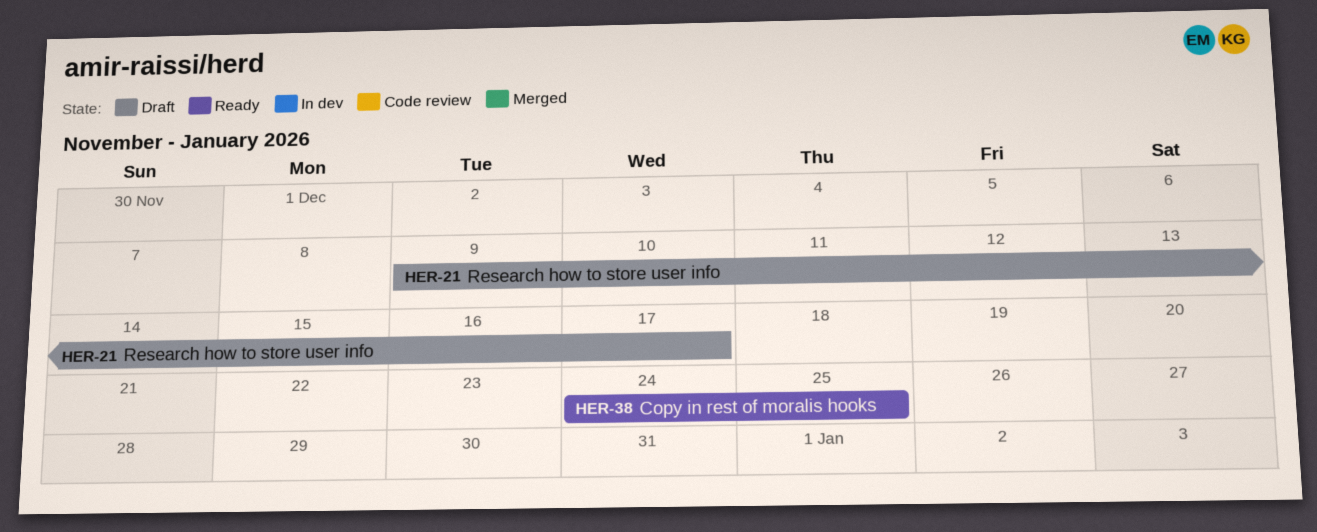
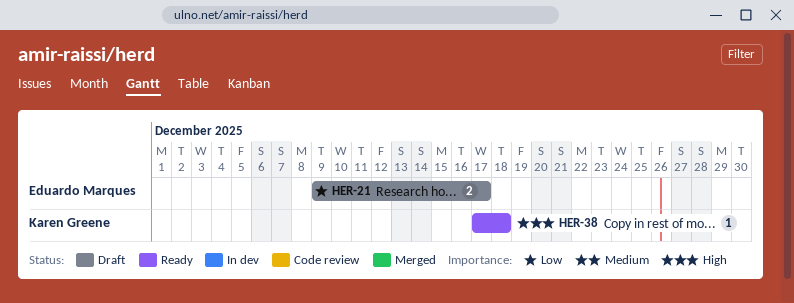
HER-38, start: Dec 24 -> Dec 17
HER-38, due: Dec 25 -> Dec 18

